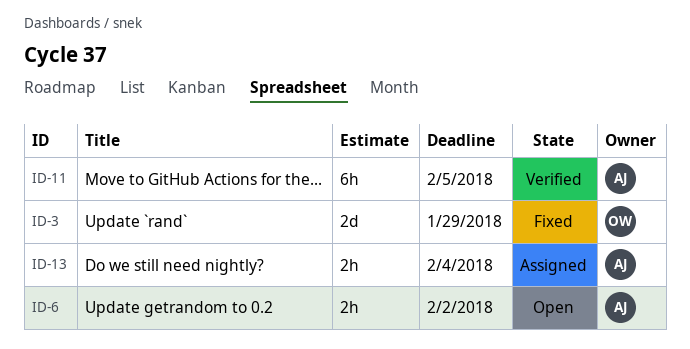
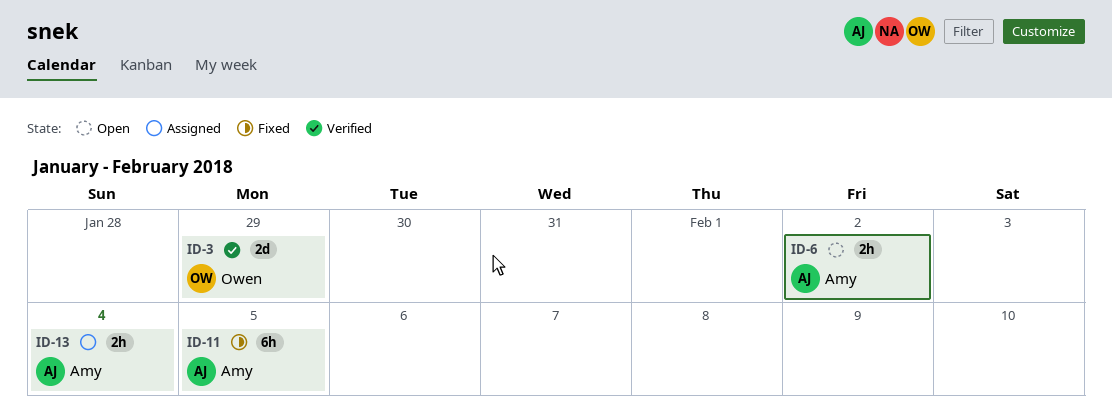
ID-3, status: Fixed -> Verified
ID-11, status: Verified -> Fixed

